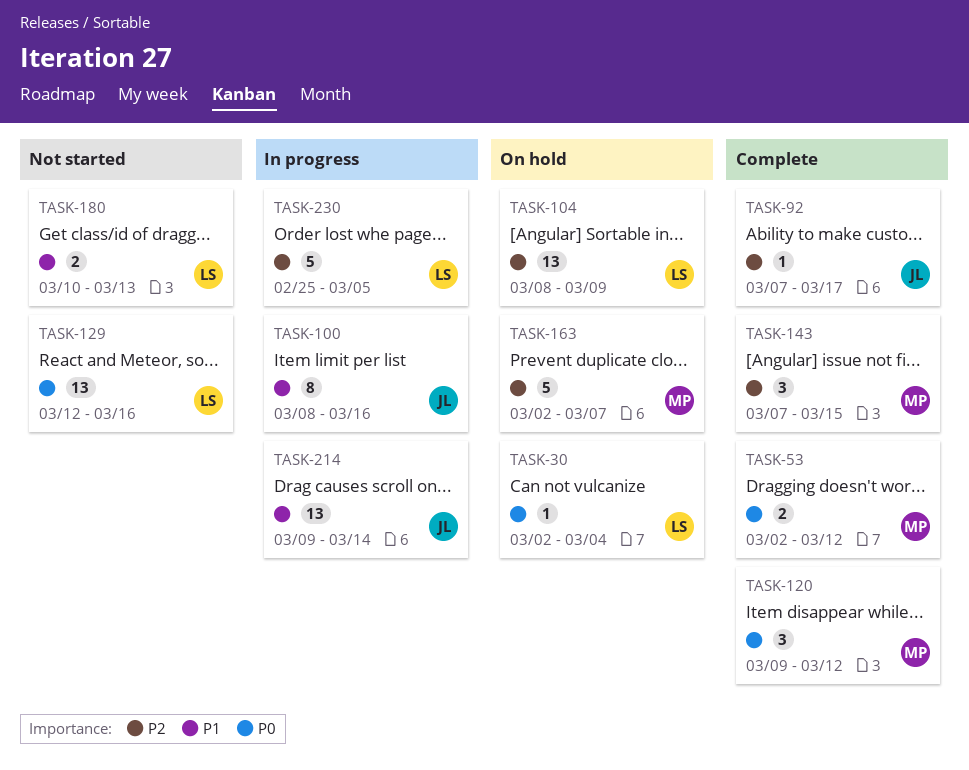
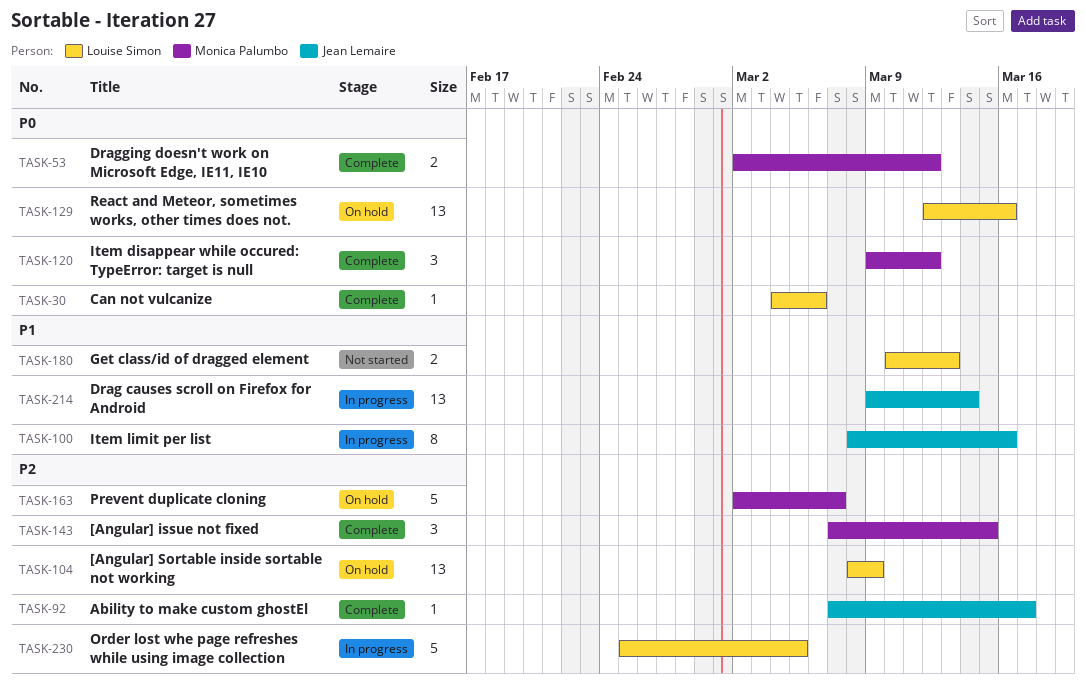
TASK-30, status: On hold -> Complete
TASK-30, start: Mar 2 -> Mar 4
TASK-30, due: Mar 4 -> Mar 6
TASK-129, status: Not started -> On hold

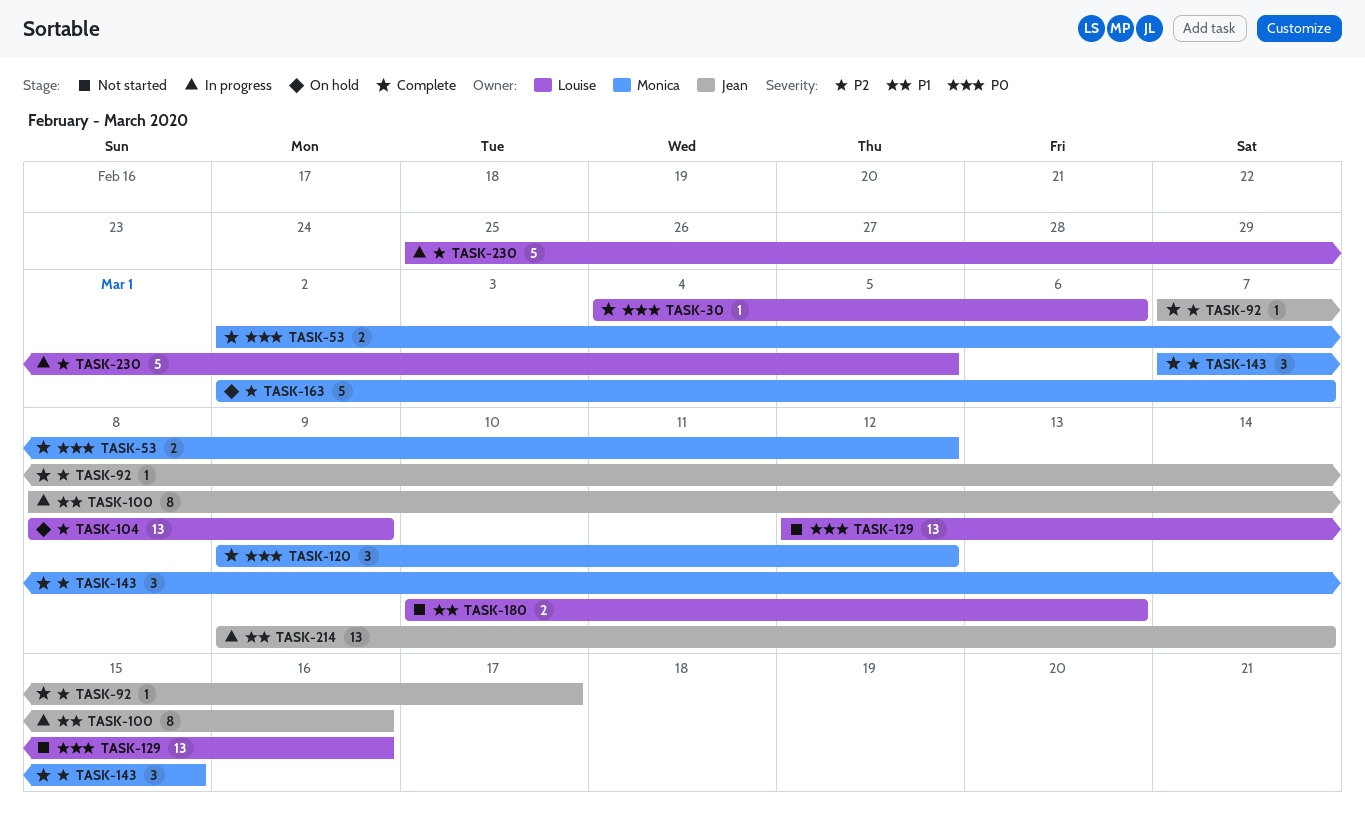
TASK-129, status: On hold -> Not started

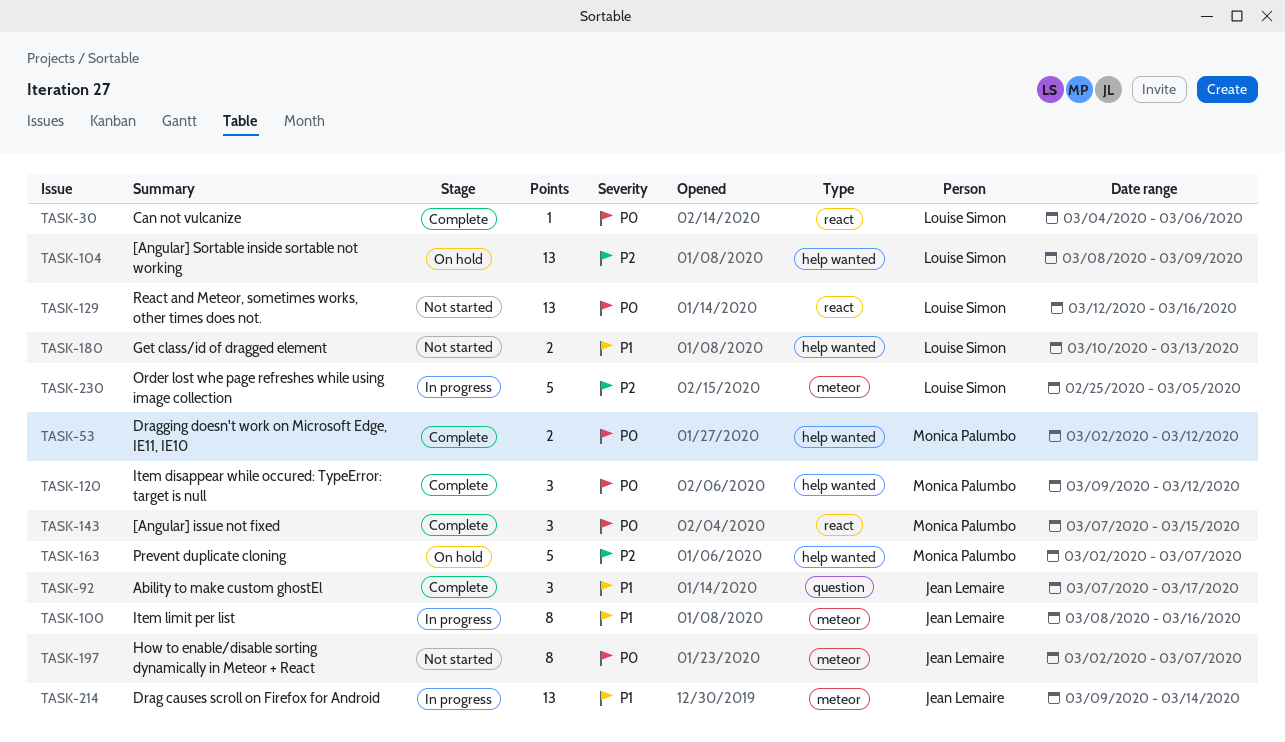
TASK-92, priority: P2 -> P1
TASK-92, estimate: 1 -> 3
TASK-143, priority: P2 -> P0
TASK-197: none -> present

